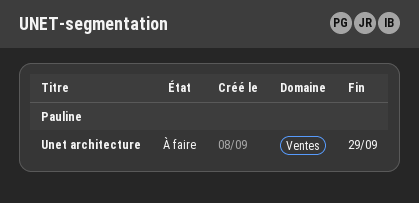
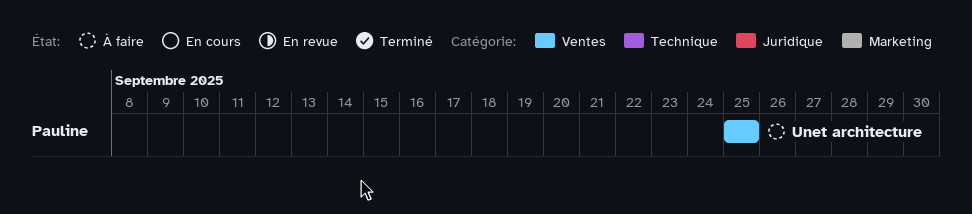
Unet architecture, due: Sep 29 -> Sep 25

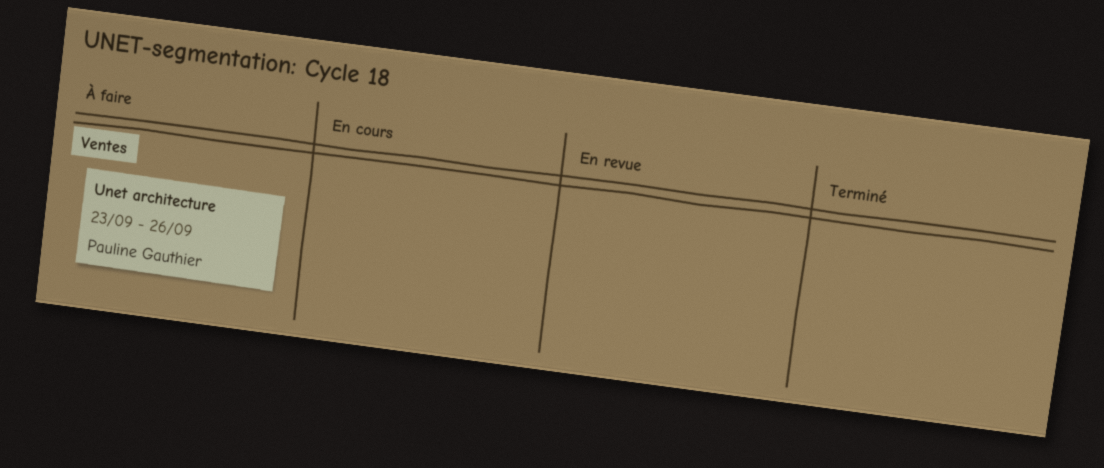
Unet architecture, start: Sep 25 -> Sep 23
Unet architecture, due: Sep 25 -> Sep 26

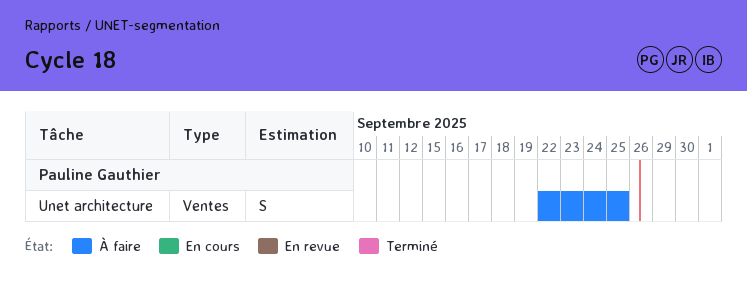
Unet architecture, start: Sep 23 -> Sep 22
Unet architecture, due: Sep 26 -> Sep 25

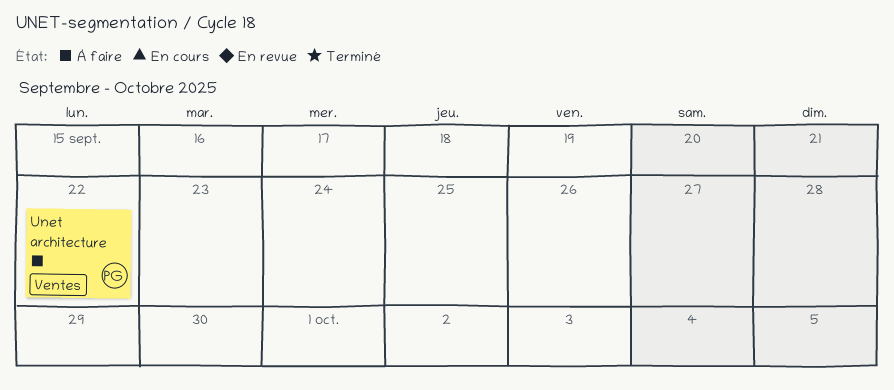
Unet architecture, due: Sep 25 -> Sep 22

